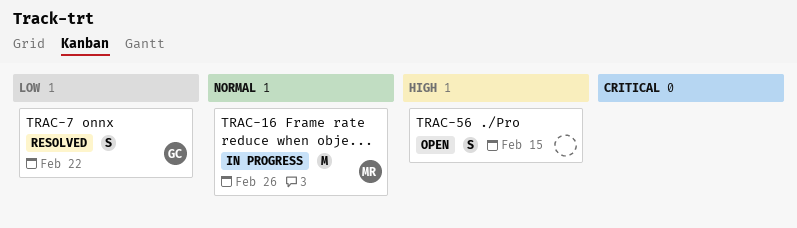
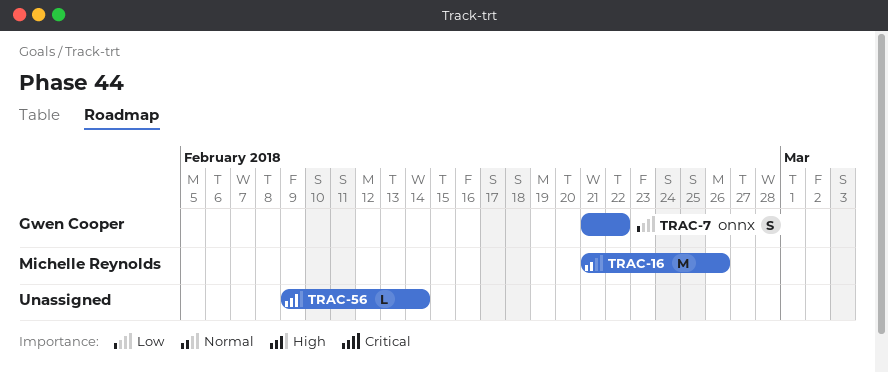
TRAC-56, estimate: S -> L
TRAC-56, due: Feb 15 -> Feb 14

